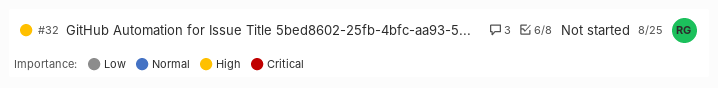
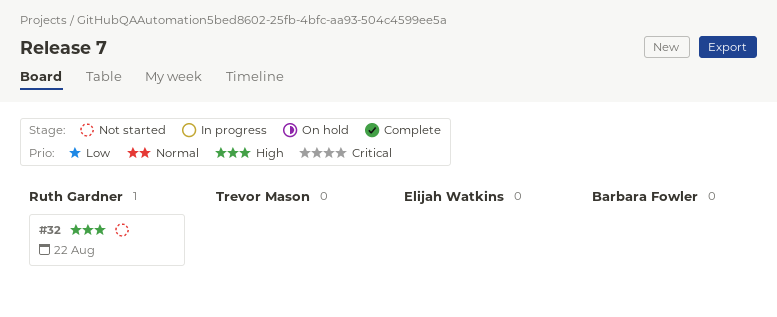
#32, due: Aug 25 -> Aug 22

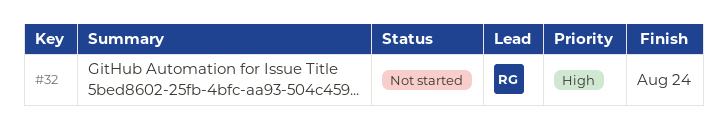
#32, due: Aug 22 -> Aug 24

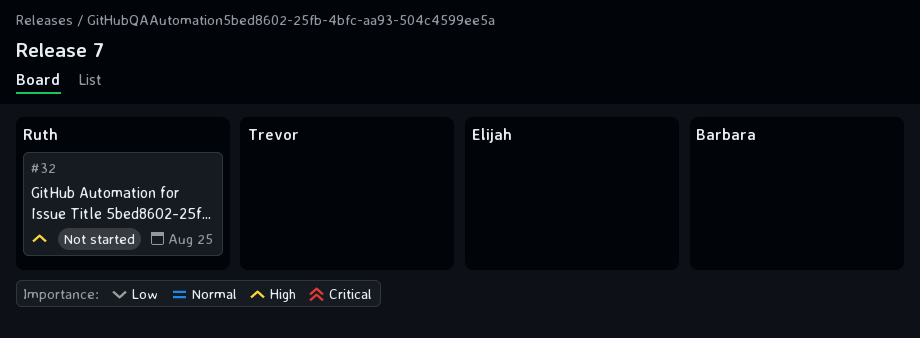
#32, due: Aug 24 -> Aug 25

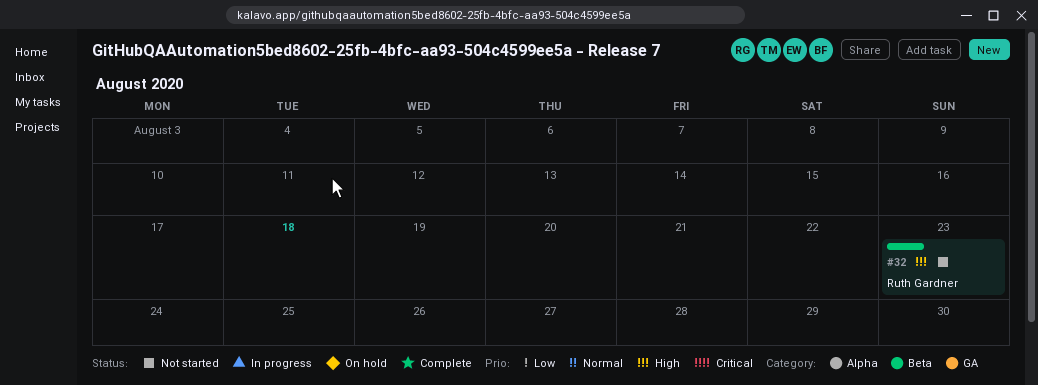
#32, due: Aug 25 -> Aug 23

